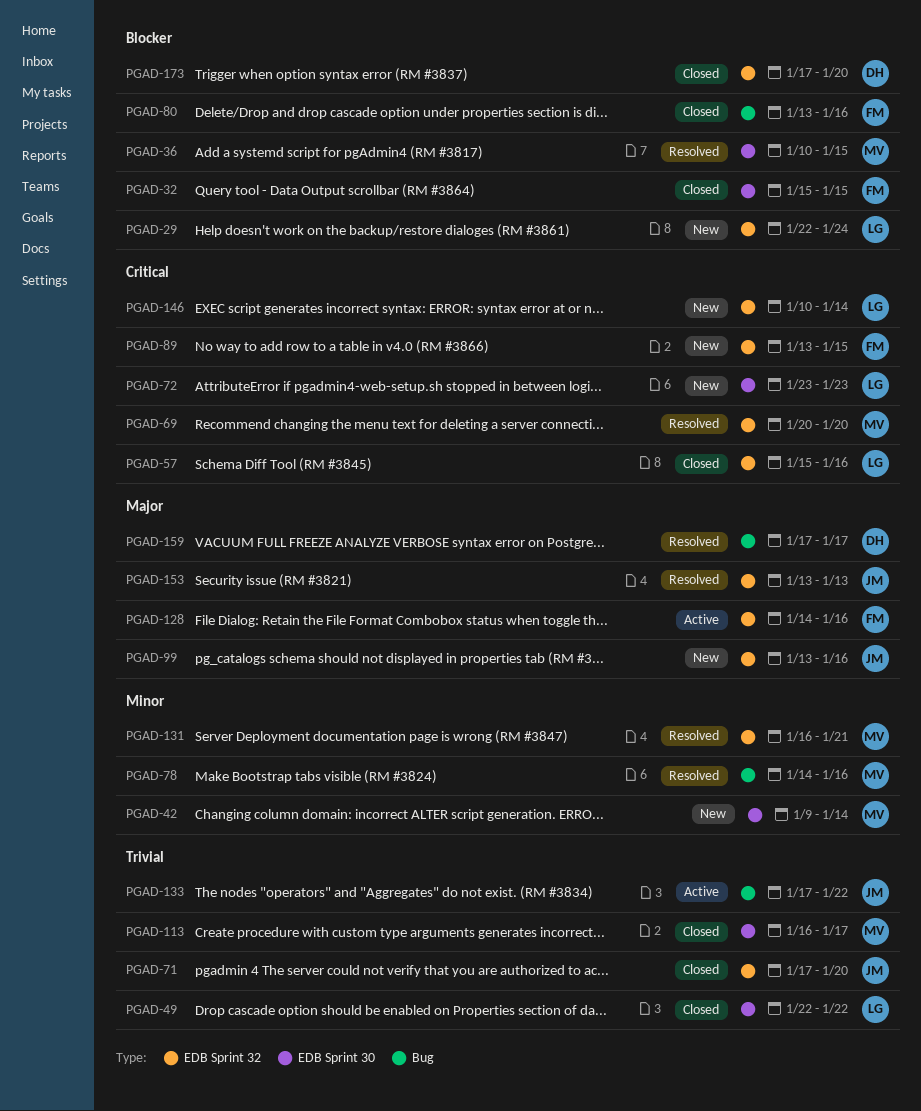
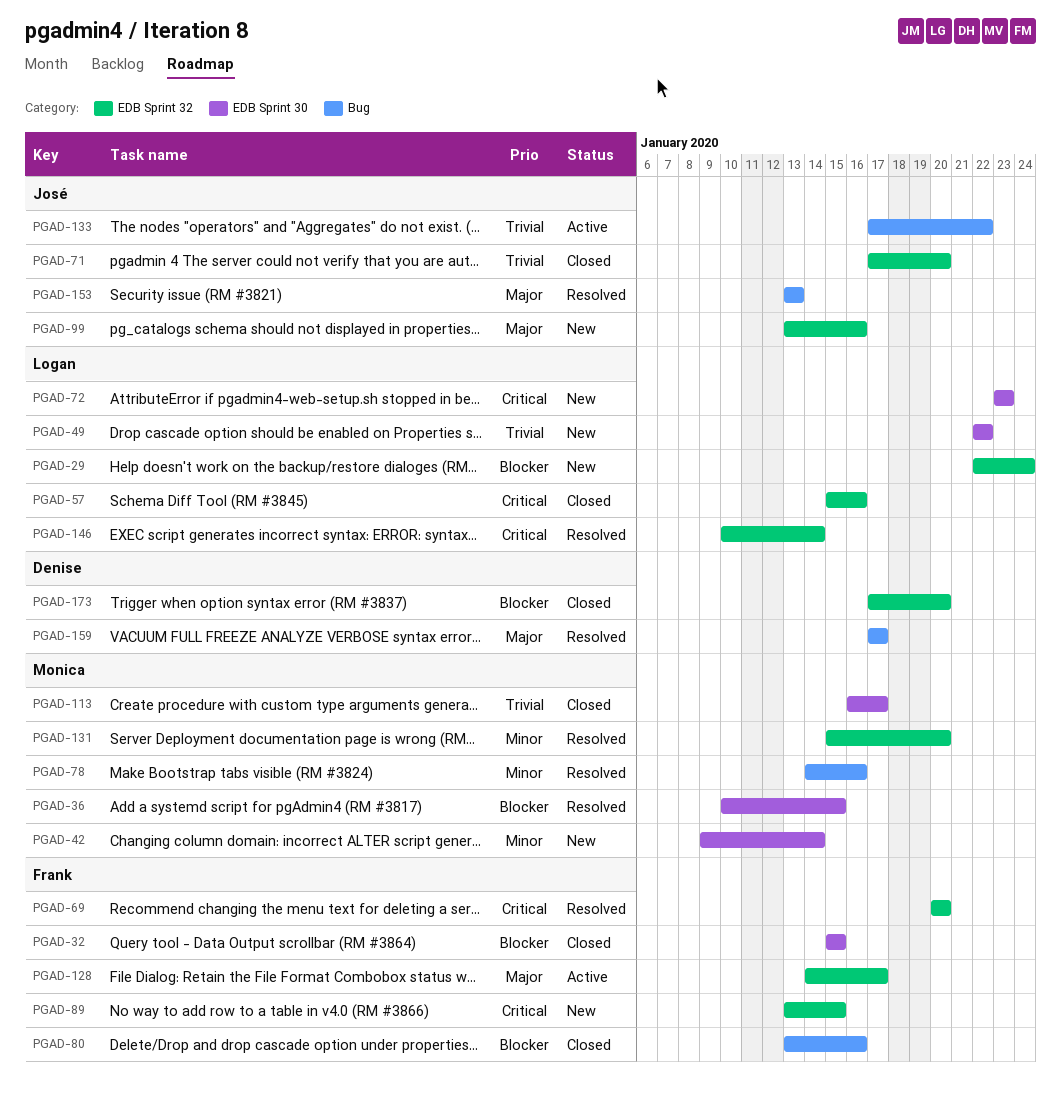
PGAD-49, status: Closed -> New
PGAD-69, owner: Monica -> Frank
PGAD-128, due: Jan 16 -> Jan 17
PGAD-131, start: Jan 16 -> Jan 15
PGAD-131, due: Jan 21 -> Jan 20
PGAD-146, status: New -> Resolved
PGAD-153, label: EDB Sprint 32 -> Bug

